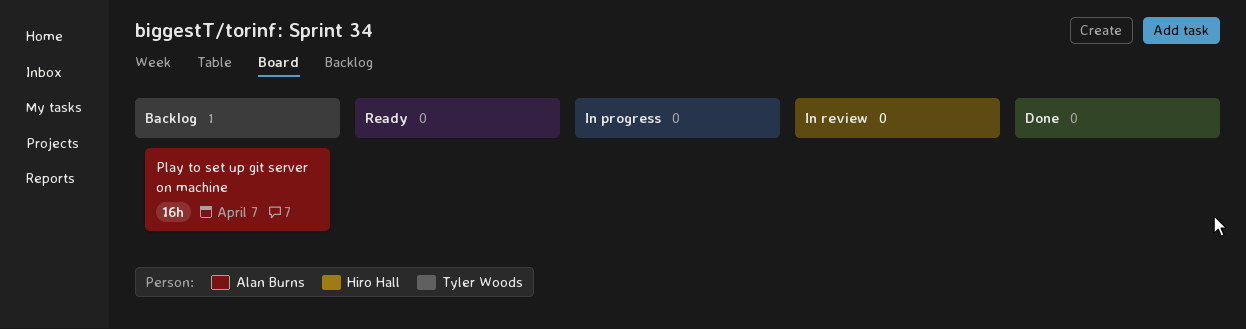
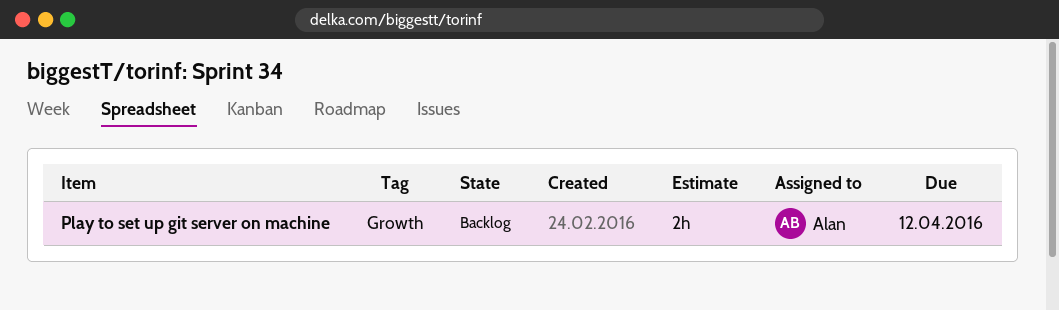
Play to set up git server on machine, estimate: 16h -> 2h
Play to set up git server on machine, due: Apr 7 -> Apr 12

